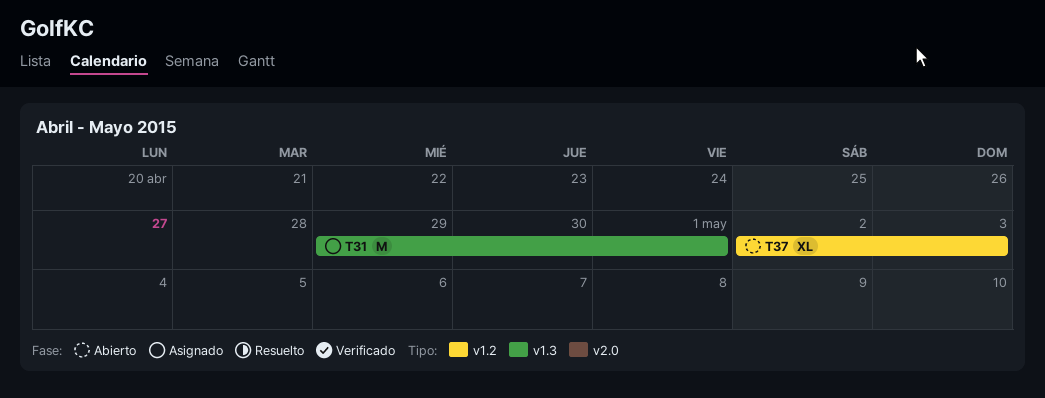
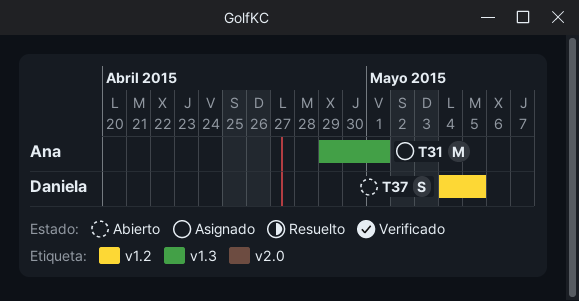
T37, estimate: XL -> S
T37, start: May 2 -> May 4
T37, due: May 3 -> May 5

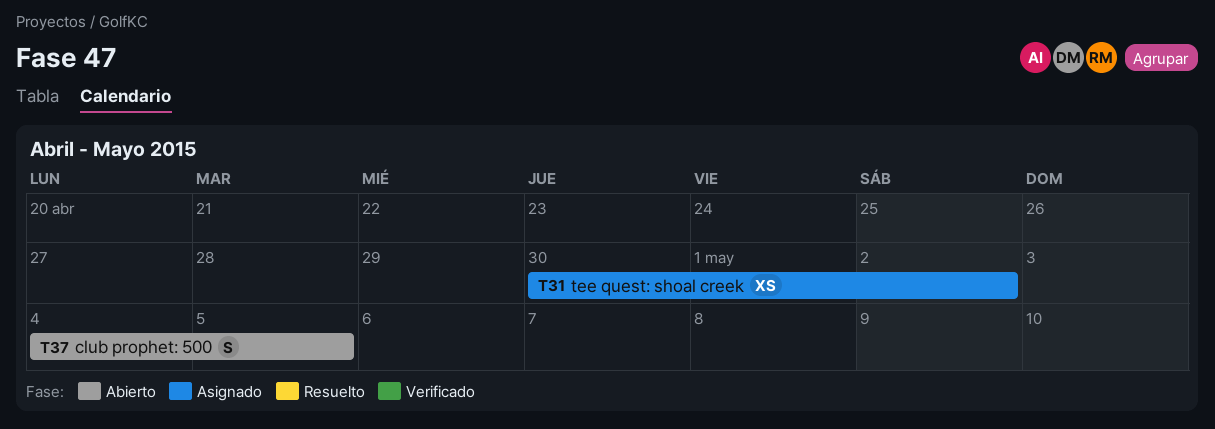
T31, estimate: M -> XS
T31, start: Apr 29 -> Apr 30
T31, due: May 1 -> May 2

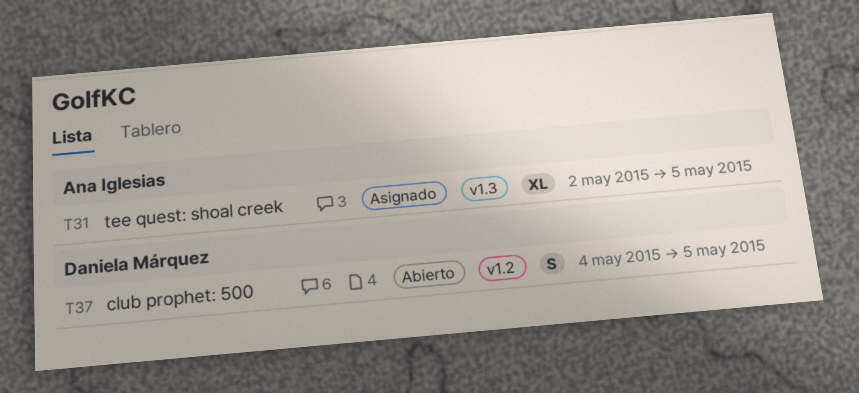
T31, estimate: XS -> XL
T31, start: Apr 30 -> May 2
T31, due: May 2 -> May 5

